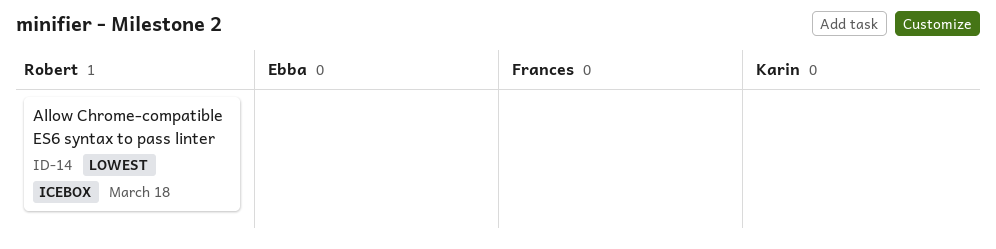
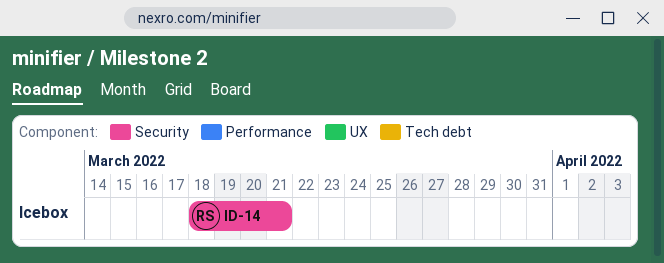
ID-14, due: Mar 18 -> Mar 21

